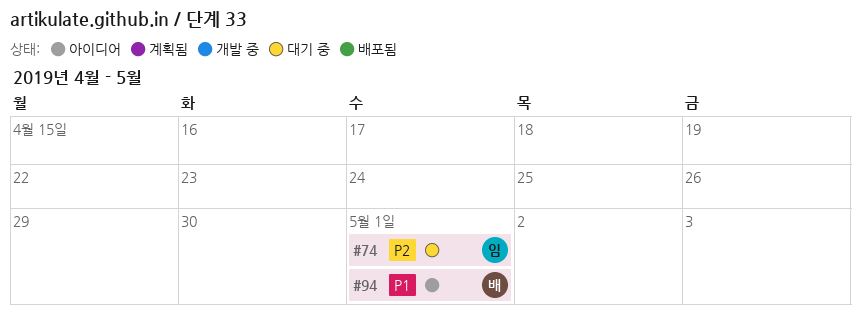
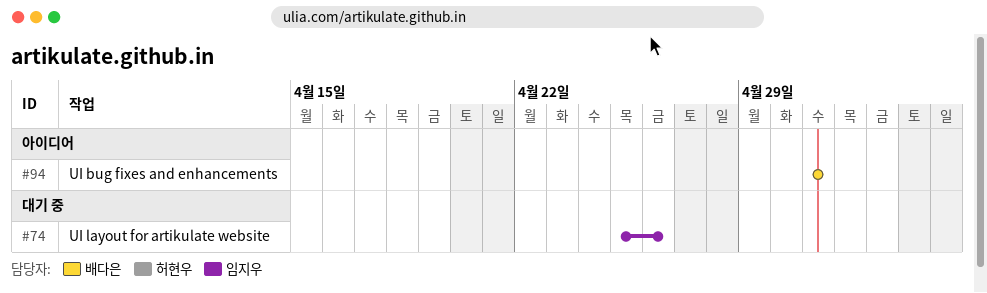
#74, due: May 1 -> Apr 26

